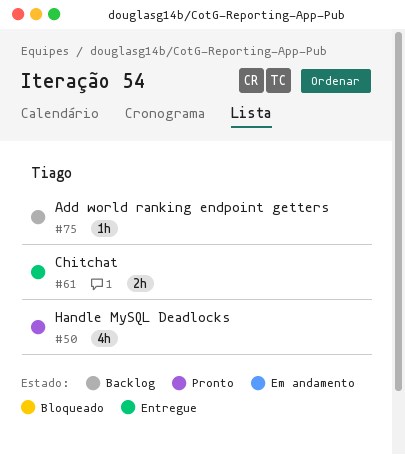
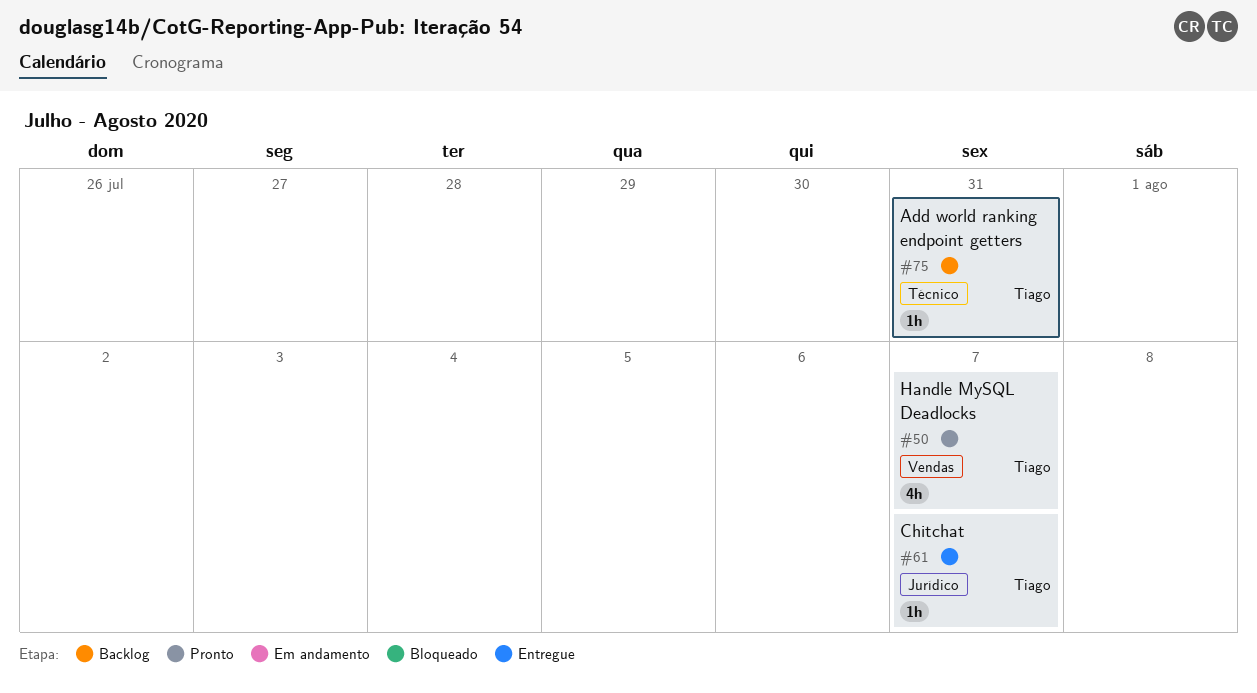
#61, estimate: 2h -> 1h

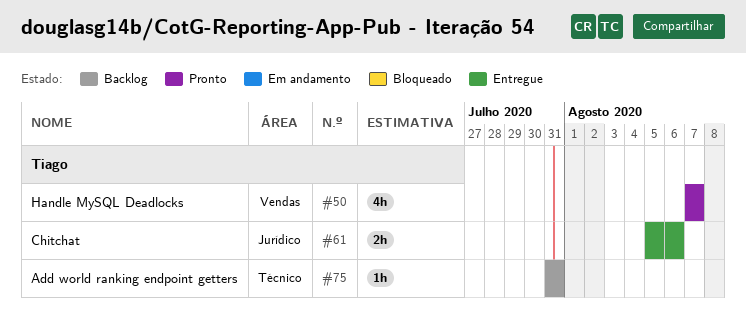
#61, estimate: 1h -> 2h
#61, due: Aug 7 -> Aug 6

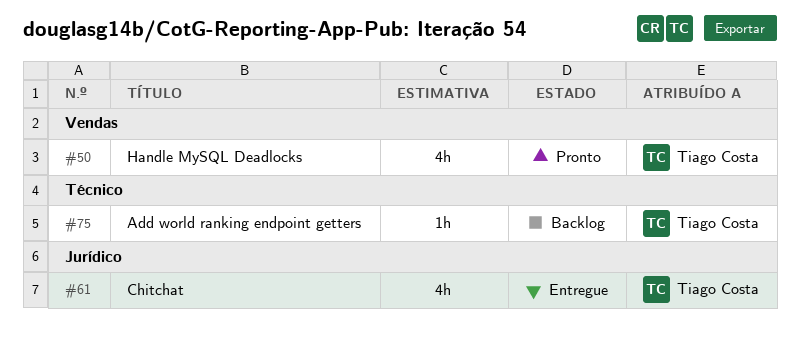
#61, estimate: 2h -> 4h

